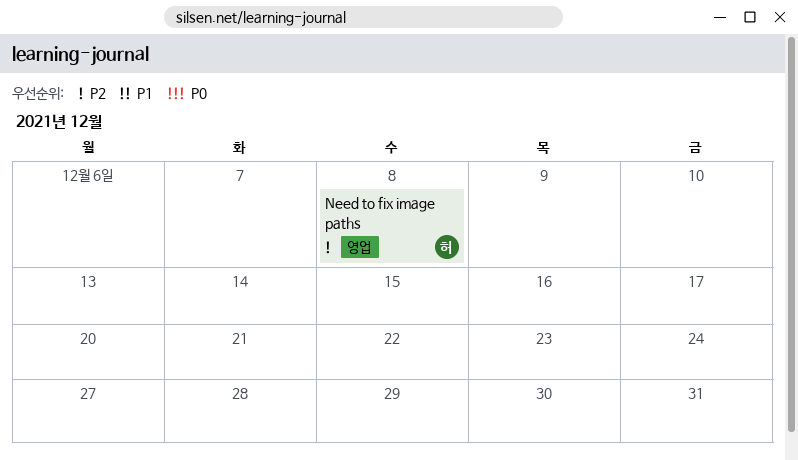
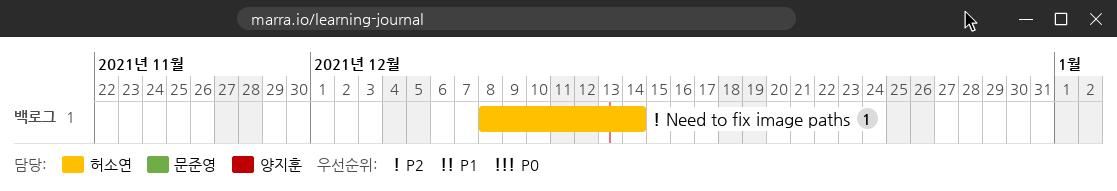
Need to fix image paths, due: Dec 8 -> Dec 14

